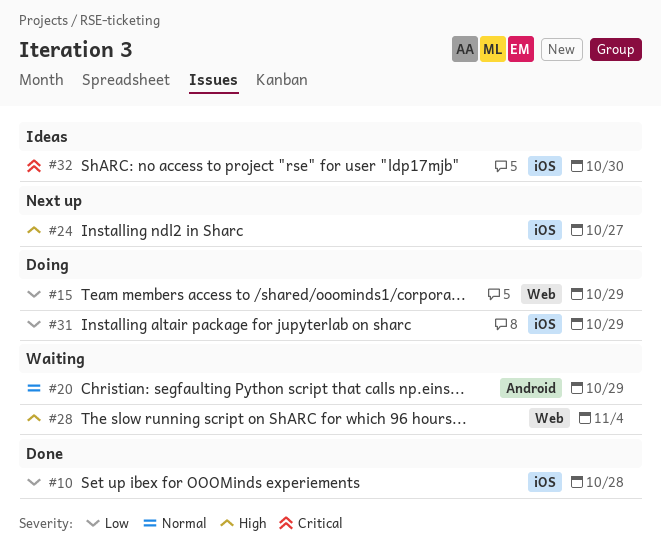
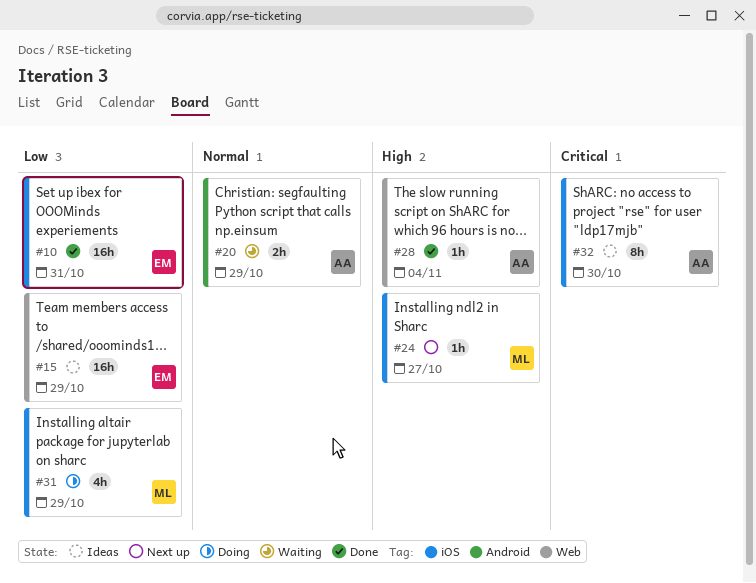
#10, due: Oct 28 -> Oct 31
#15, status: Doing -> Ideas
#28, status: Waiting -> Done

